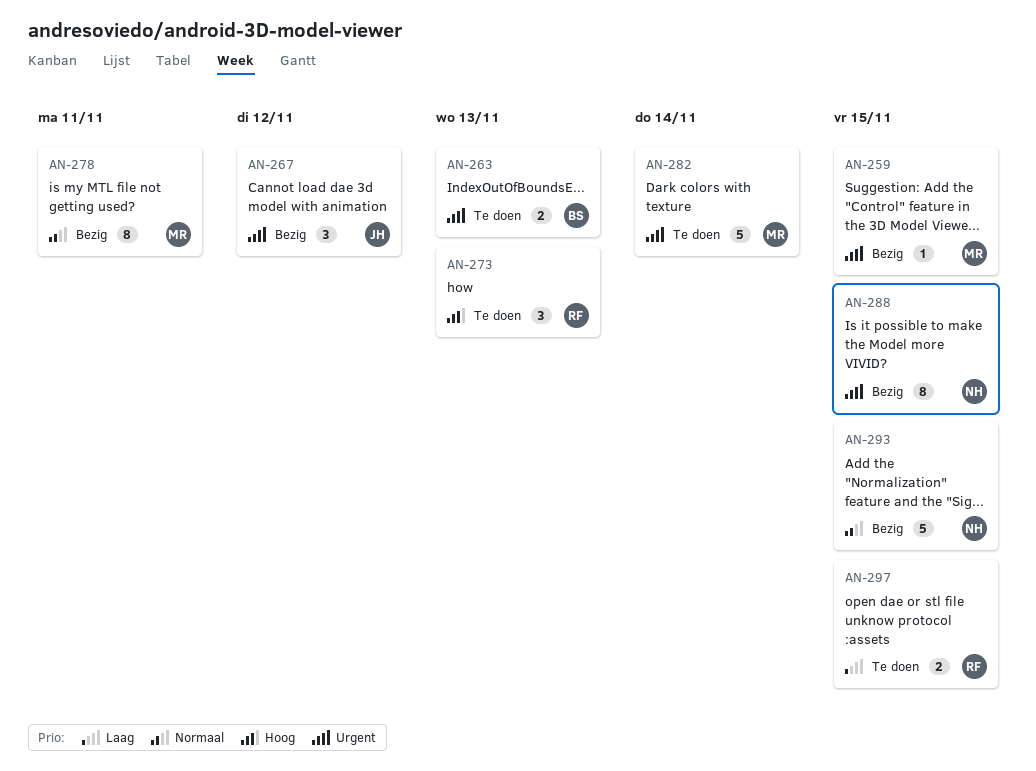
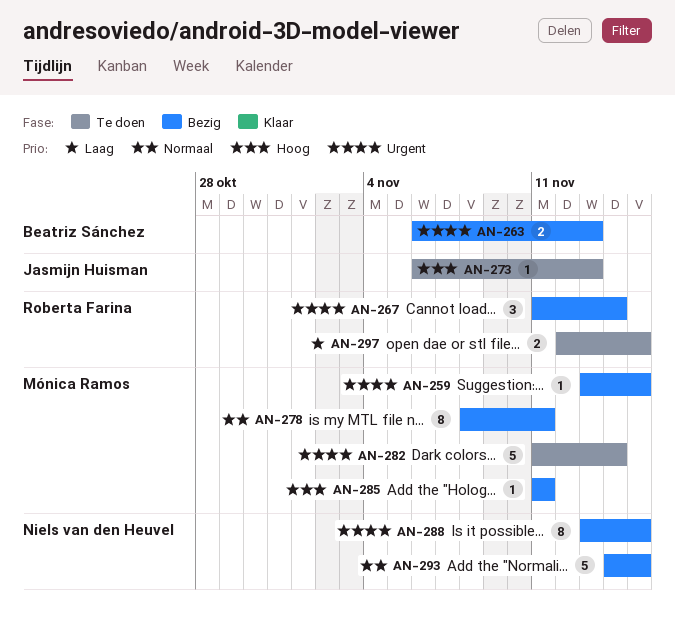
AN-263, status: Te doen -> Bezig
AN-267, owner: Jasmijn Huisman -> Roberta Farina
AN-267, due: Nov 12 -> Nov 14
AN-273, owner: Roberta Farina -> Jasmijn Huisman
AN-273, estimate: 3 -> 1
AN-285: none -> present

